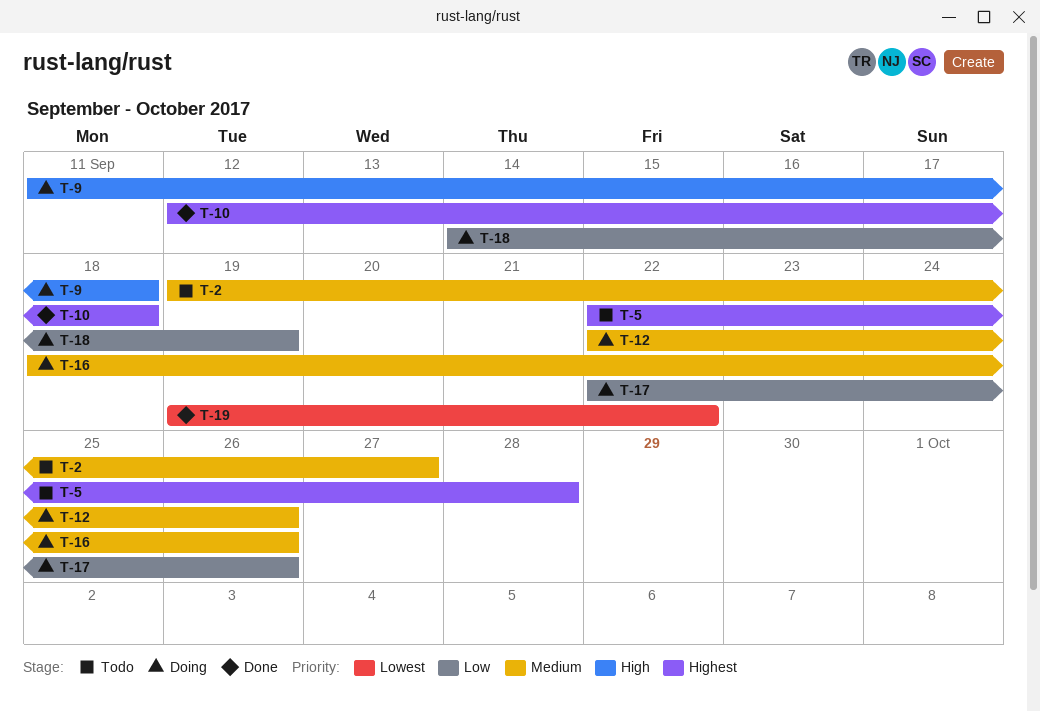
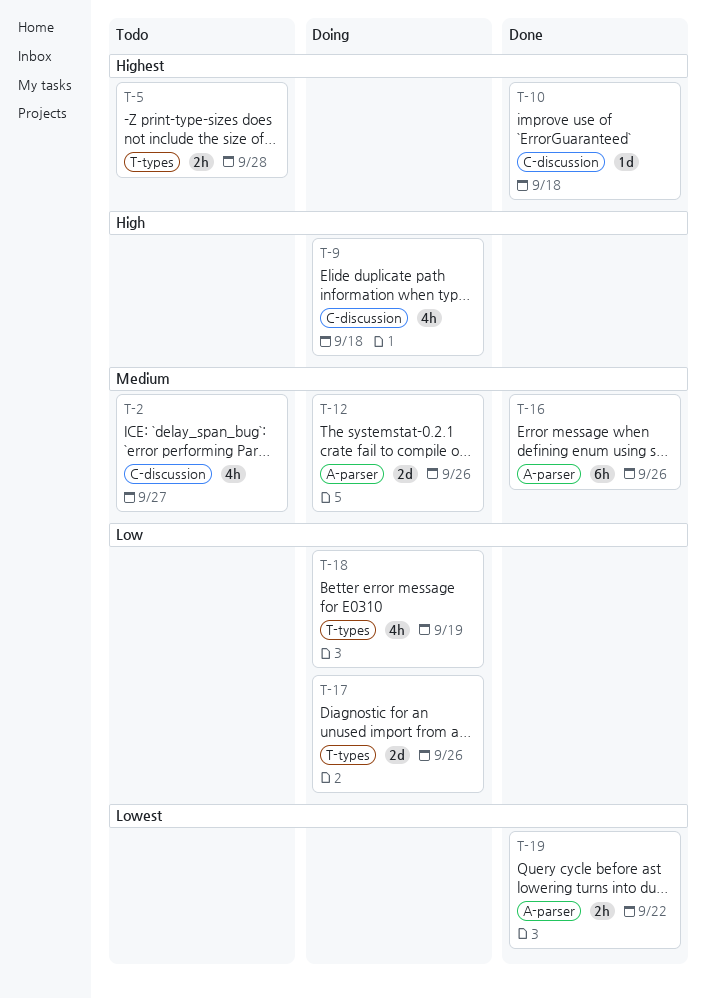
T-16, status: Doing -> Done

